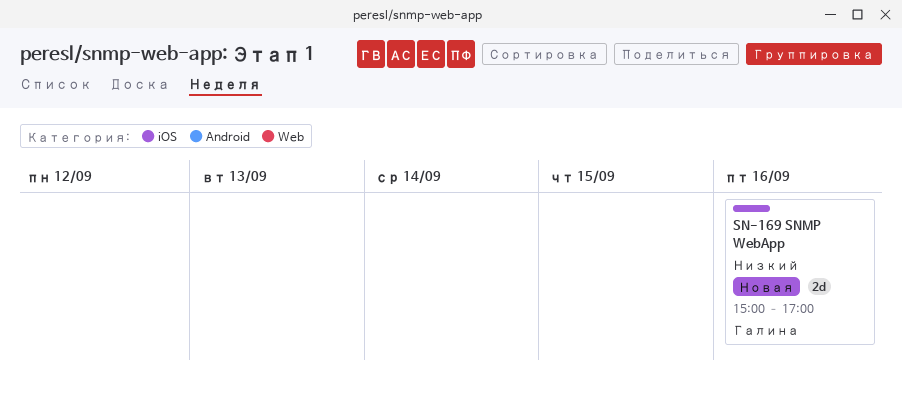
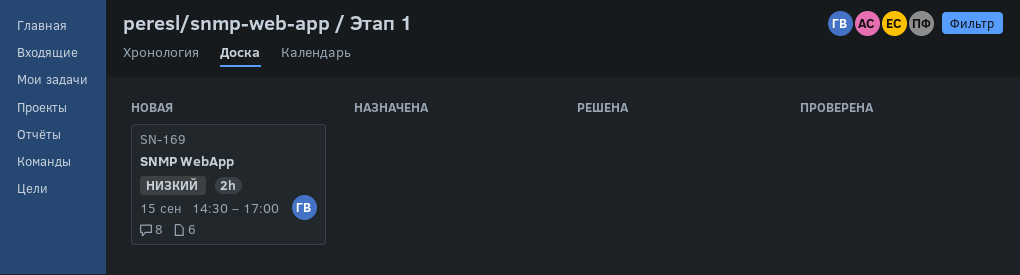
SN-169, estimate: 2d -> 2h
SN-169, day: Sep 16 -> Sep 15
SN-169, begins: 15:00 -> 14:30

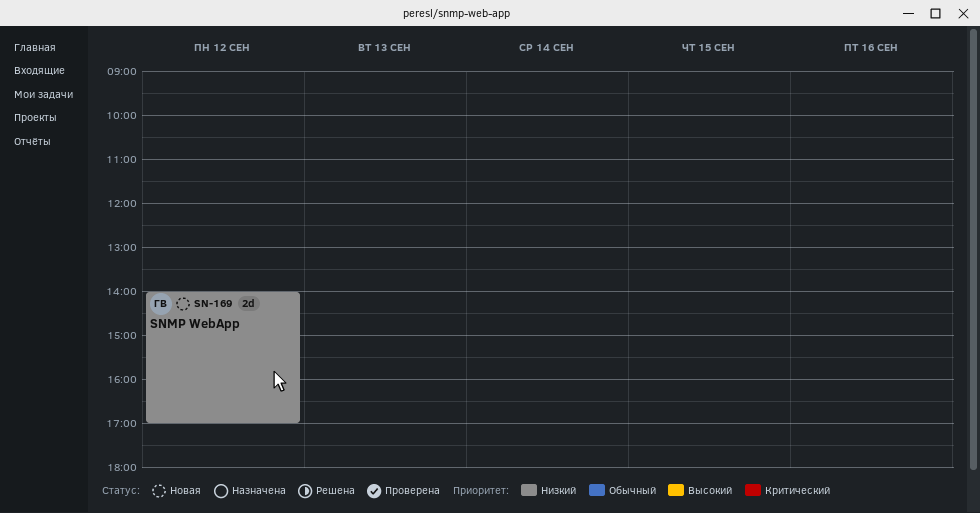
SN-169, estimate: 2h -> 2d
SN-169, day: Sep 15 -> Sep 12
SN-169, begins: 14:30 -> 14:00

